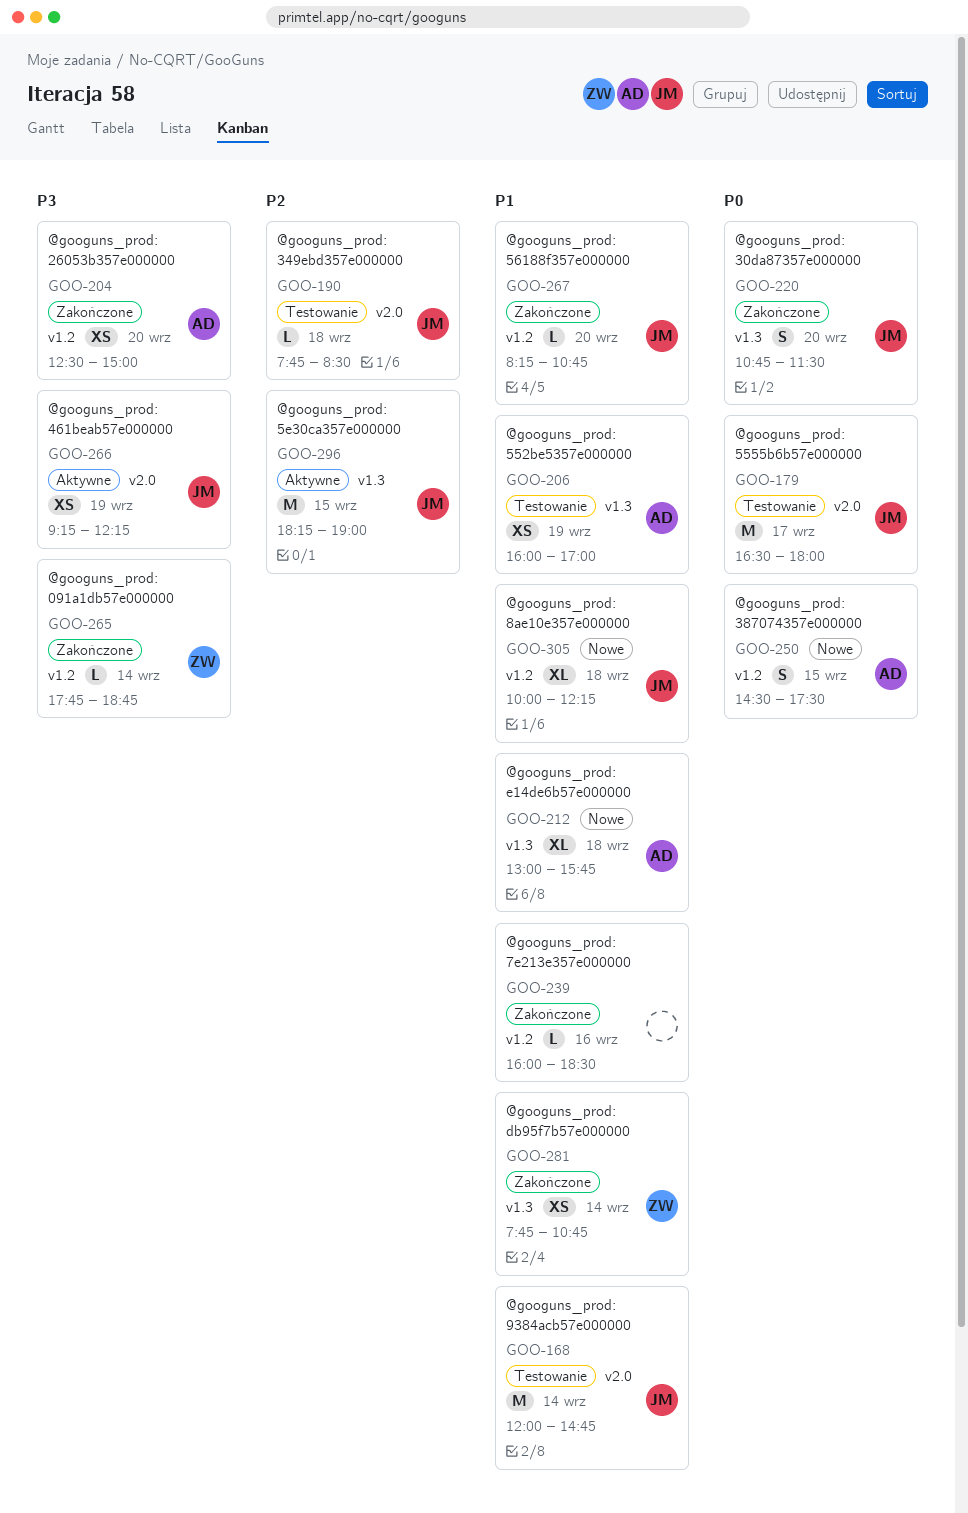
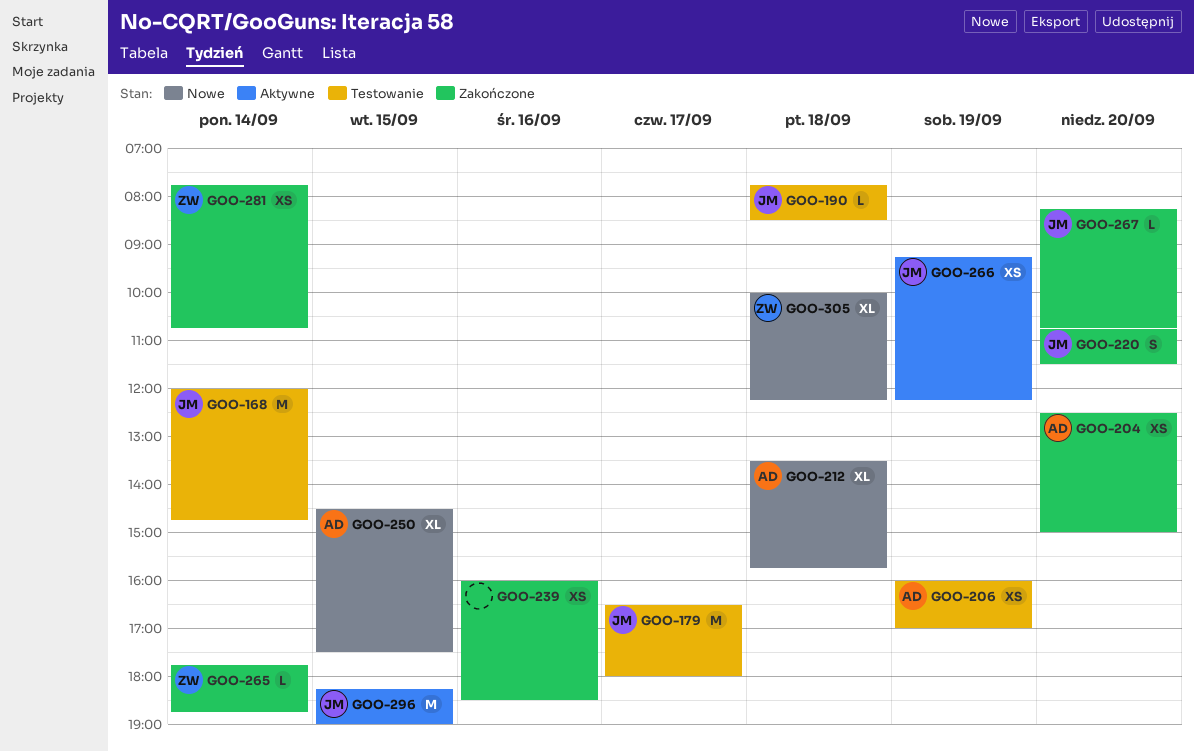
GOO-212, begins: 13:00 -> 13:30
GOO-239, estimate: L -> XS
GOO-250, estimate: S -> XL
GOO-305, owner: JM -> ZW

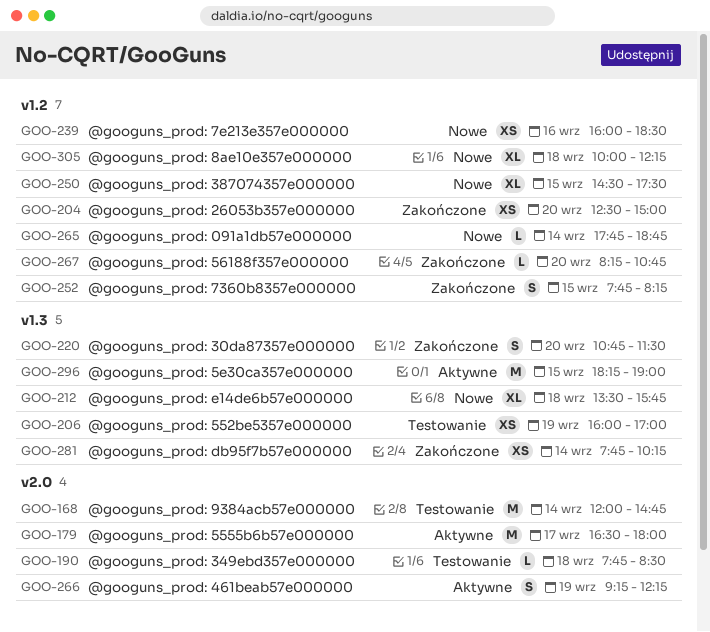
GOO-179, status: Testowanie -> Aktywne
GOO-239, status: Zakończone -> Nowe
GOO-252: none -> present
GOO-265, status: Zakończone -> Nowe
GOO-266, estimate: XS -> S
GOO-281, ends: 10:45 -> 10:15

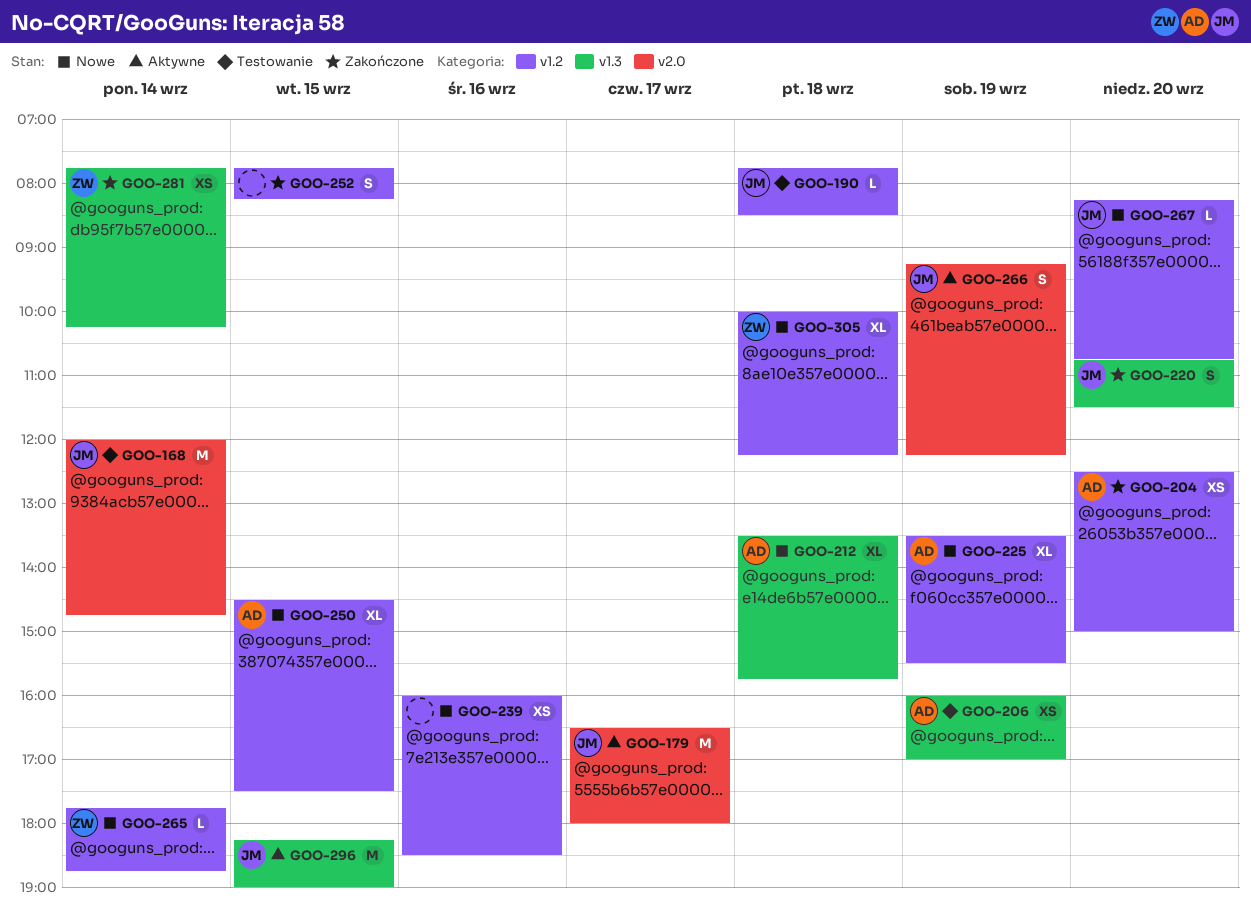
GOO-190, label: v2.0 -> v1.2
GOO-225: none -> present
GOO-267, status: Zakończone -> Nowe

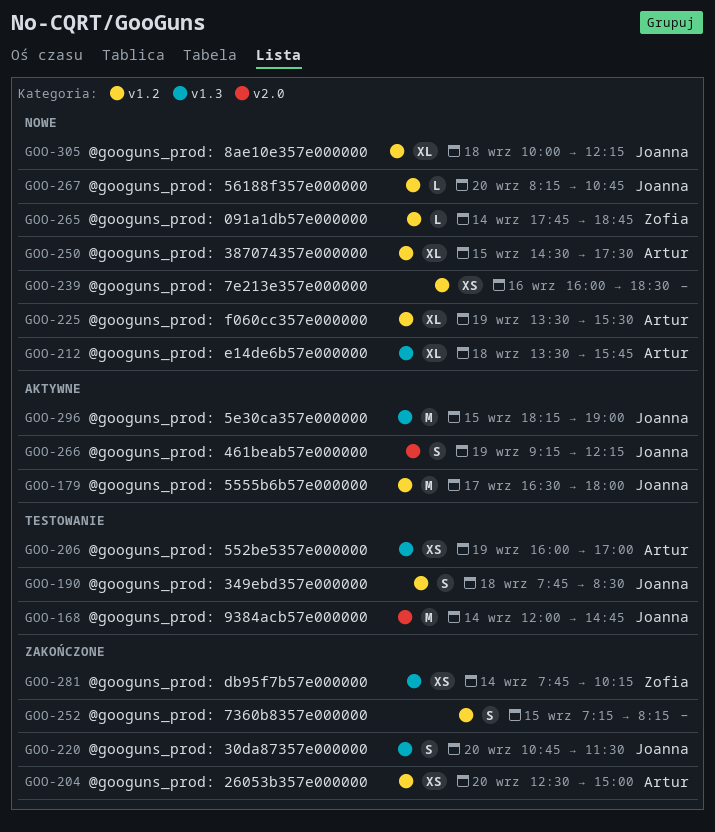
GOO-179, label: v2.0 -> v1.2
GOO-190, estimate: L -> S
GOO-252, begins: 07:45 -> 07:15
GOO-305, owner: Zofia -> Joanna

